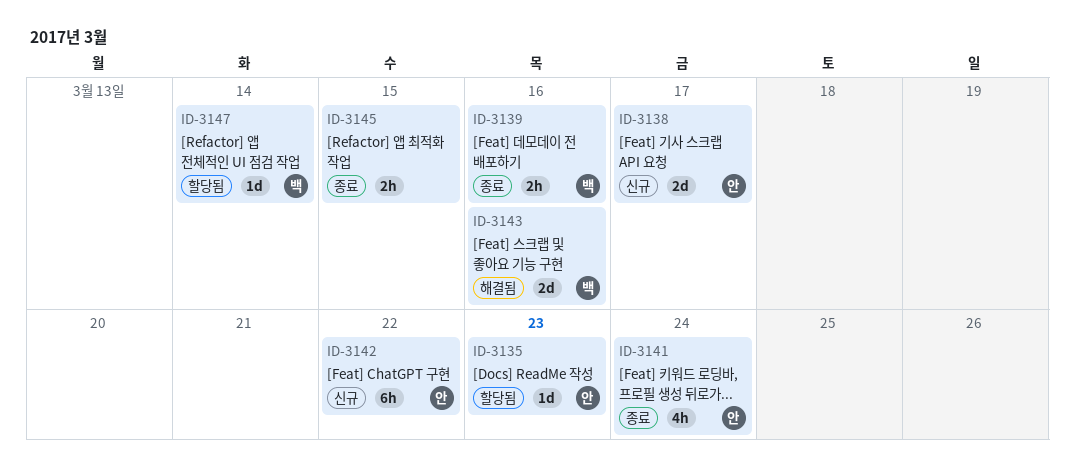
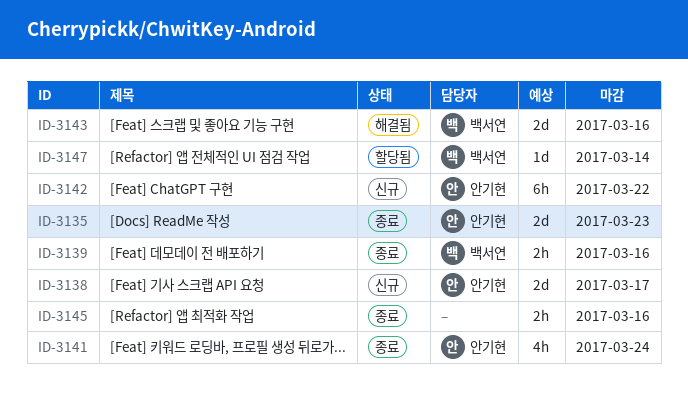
ID-3135, status: 할당됨 -> 종료
ID-3135, estimate: 1d -> 2d
ID-3145, due: Mar 15 -> Mar 16

